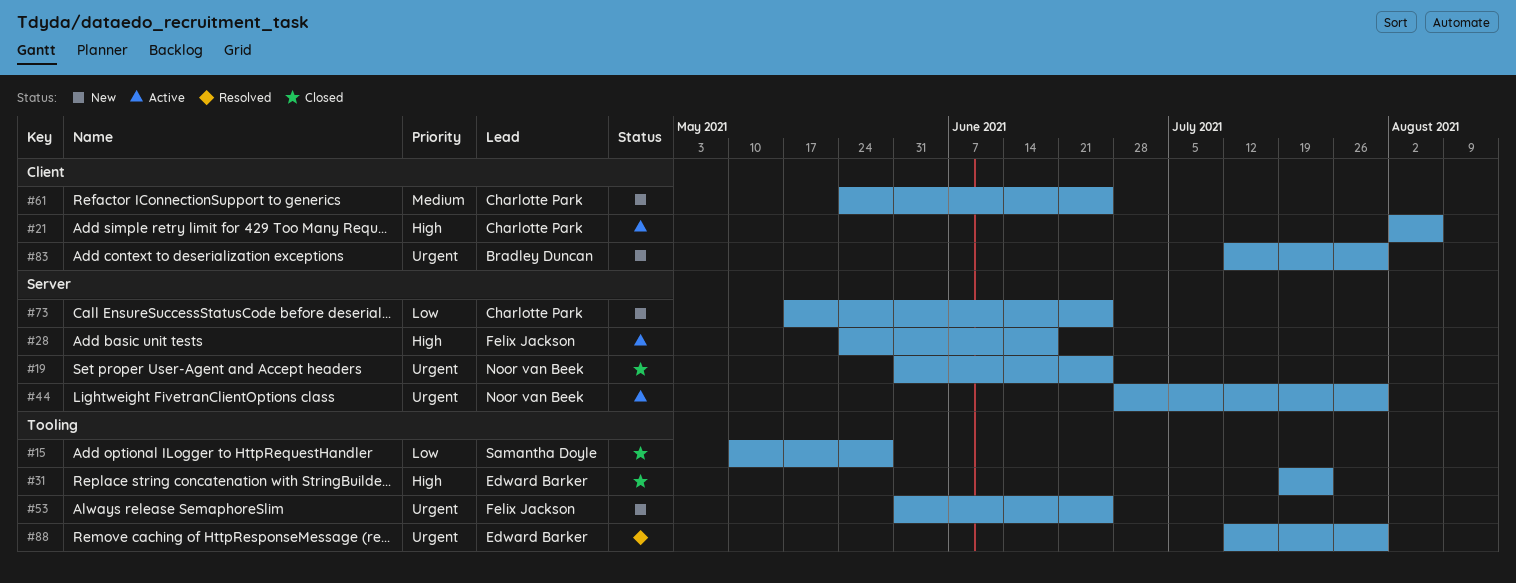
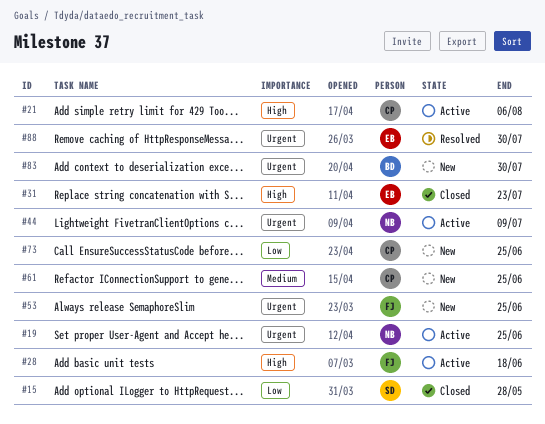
#19, status: Closed -> Active
#44, due: Jul 30 -> Jul 9

